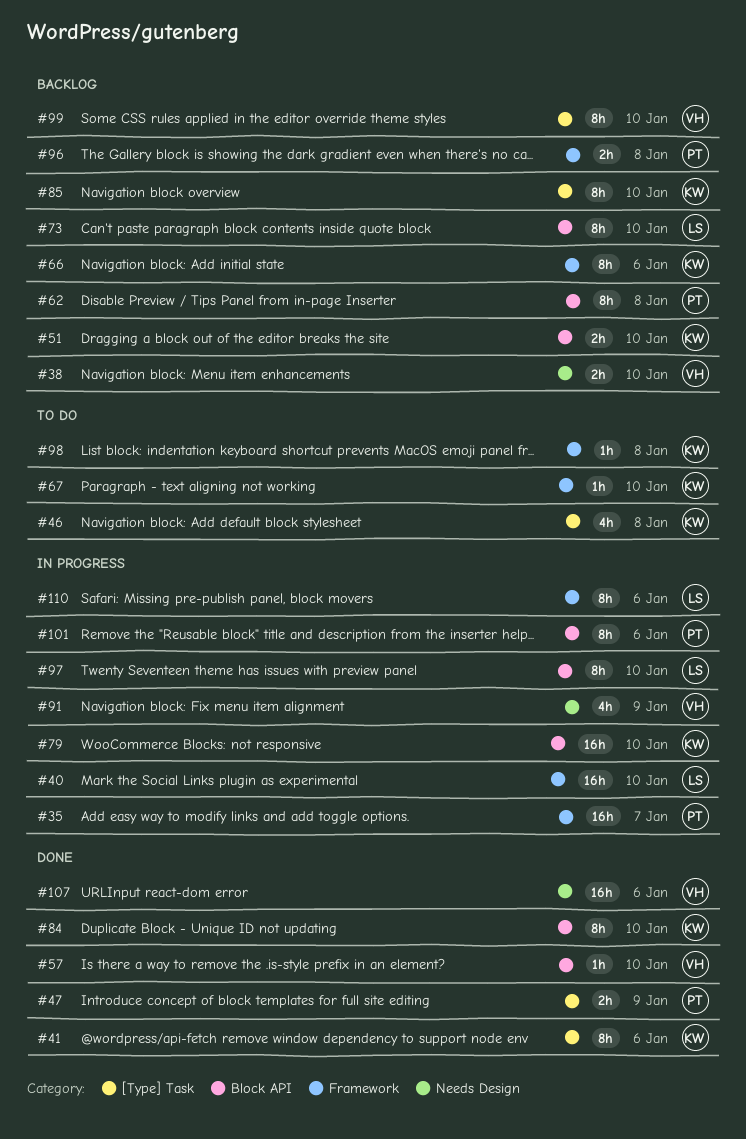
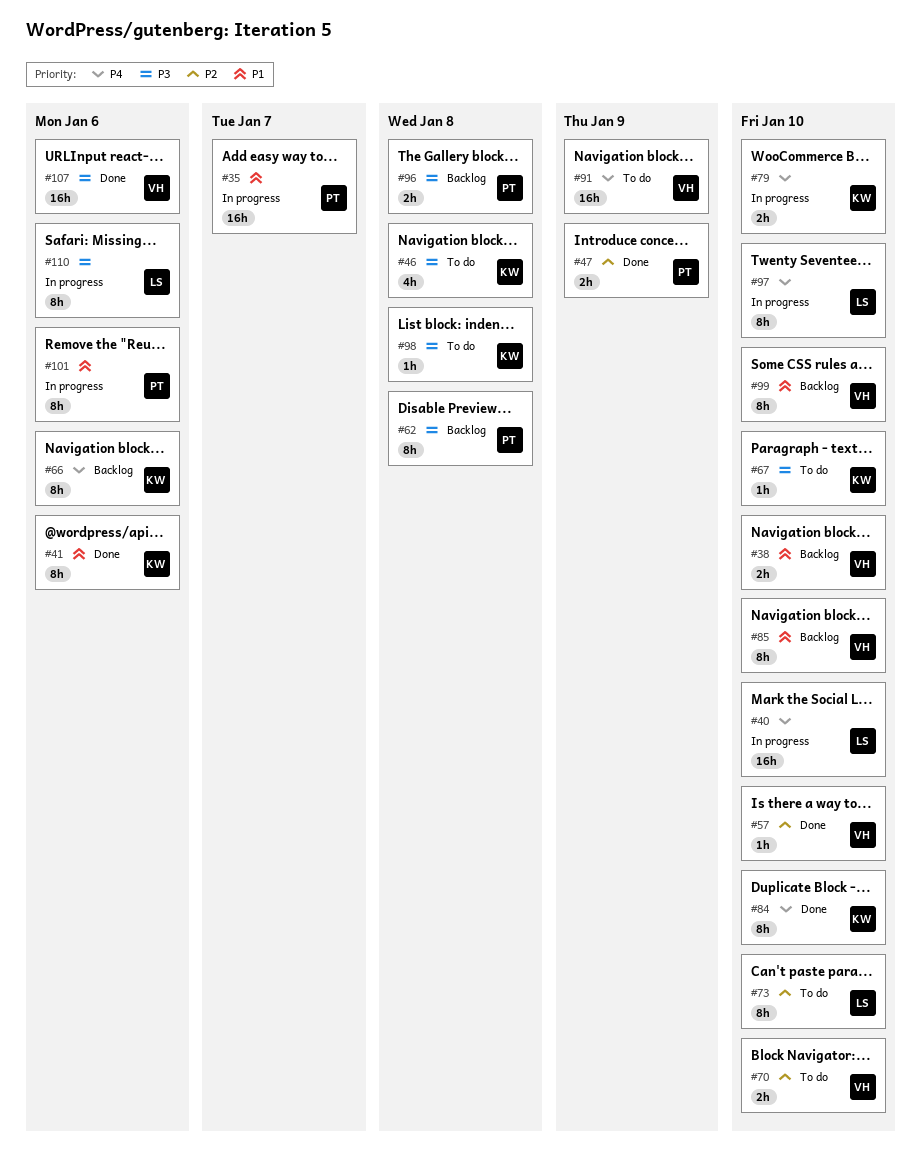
#51: present -> none
#70: none -> present
#73, status: Backlog -> To do
#79, estimate: 16h -> 2h
#85, owner: KW -> VH
#91, status: In progress -> To do
#91, estimate: 4h -> 16h

